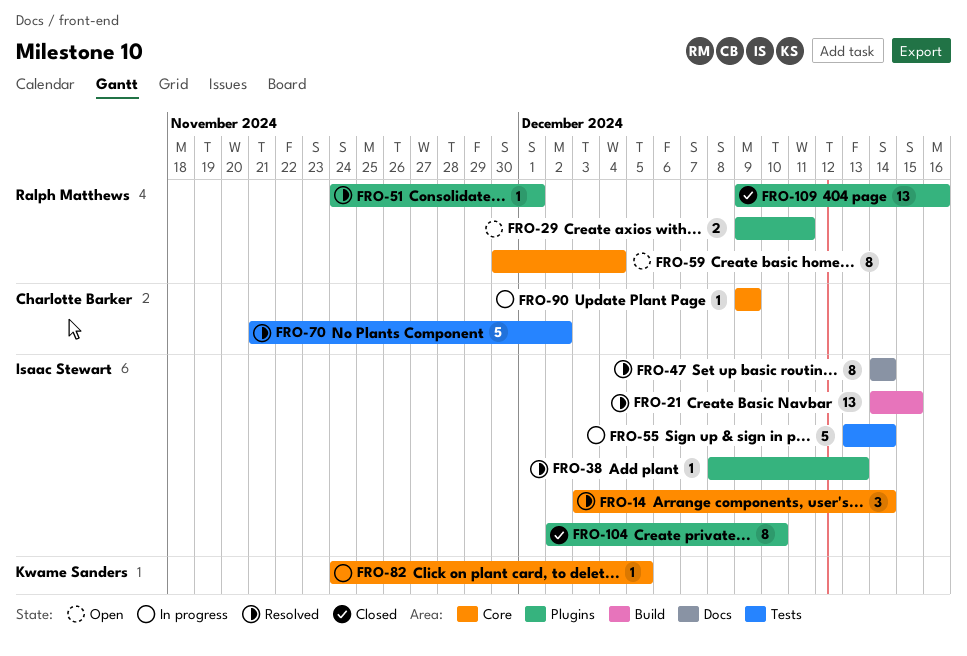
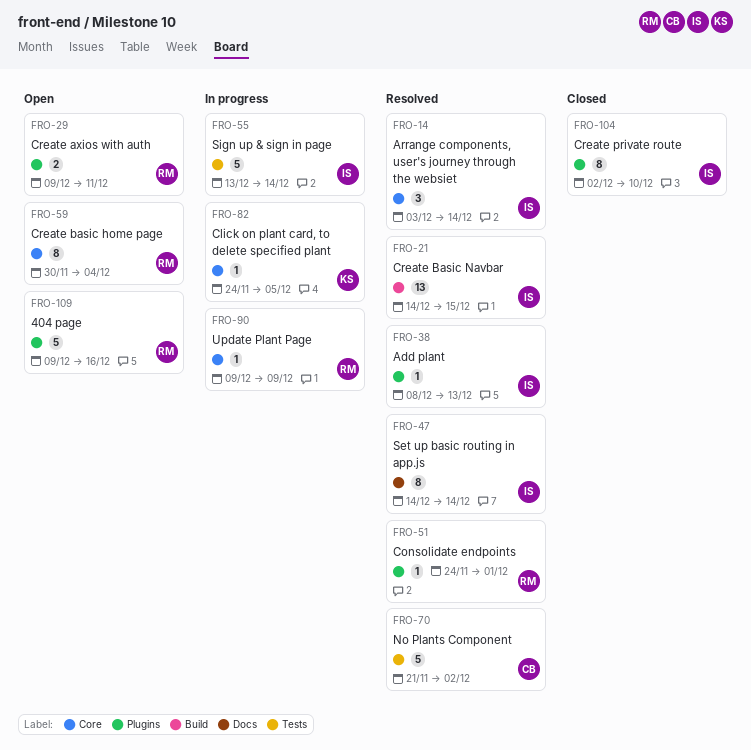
FRO-90, owner: Charlotte Barker -> Ralph Matthews
FRO-109, status: Closed -> Open
FRO-109, estimate: 13 -> 5

